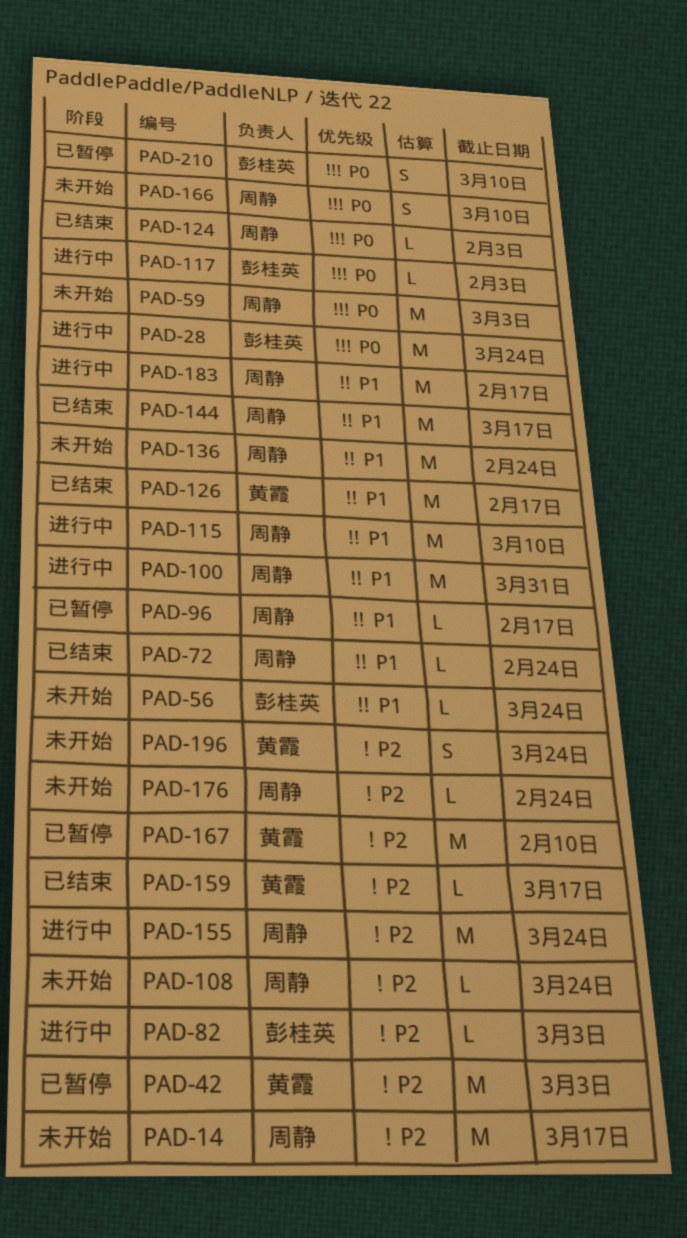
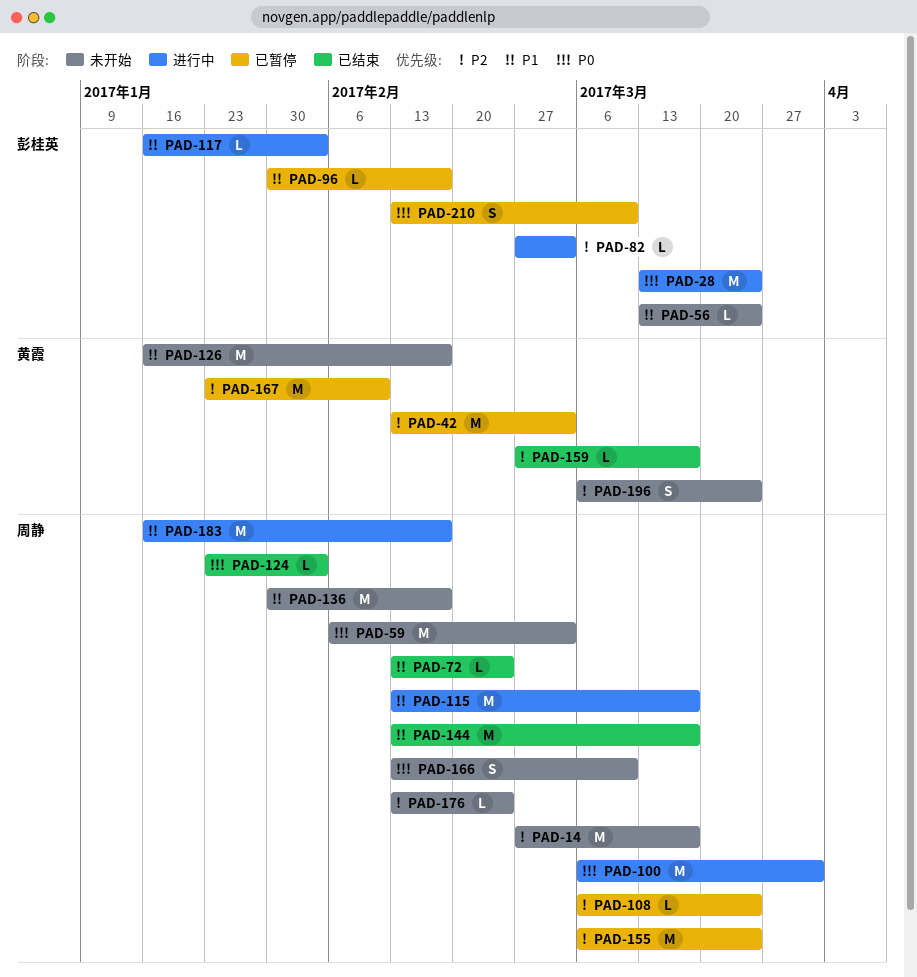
PAD-96, owner: 周静 -> 彭桂英
PAD-100, priority: P1 -> P0
PAD-108, status: 未开始 -> 已暂停
PAD-115, due: Mar 10 -> Mar 17
PAD-117, priority: P0 -> P1
PAD-126, status: 已结束 -> 未开始
PAD-136, due: Feb 24 -> Feb 17
PAD-155, status: 进行中 -> 已暂停

